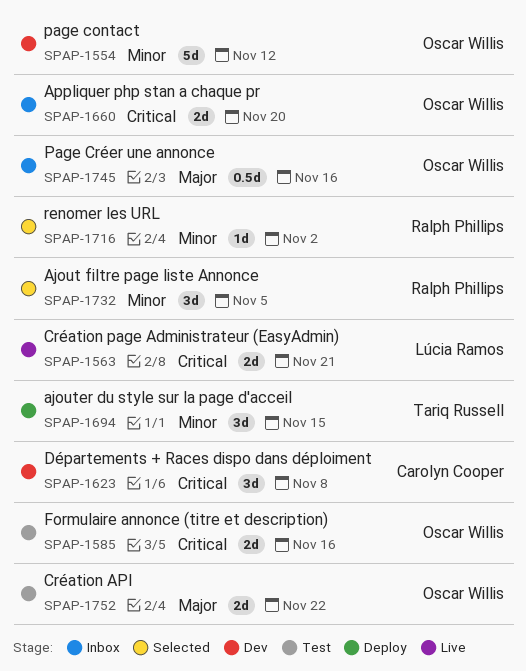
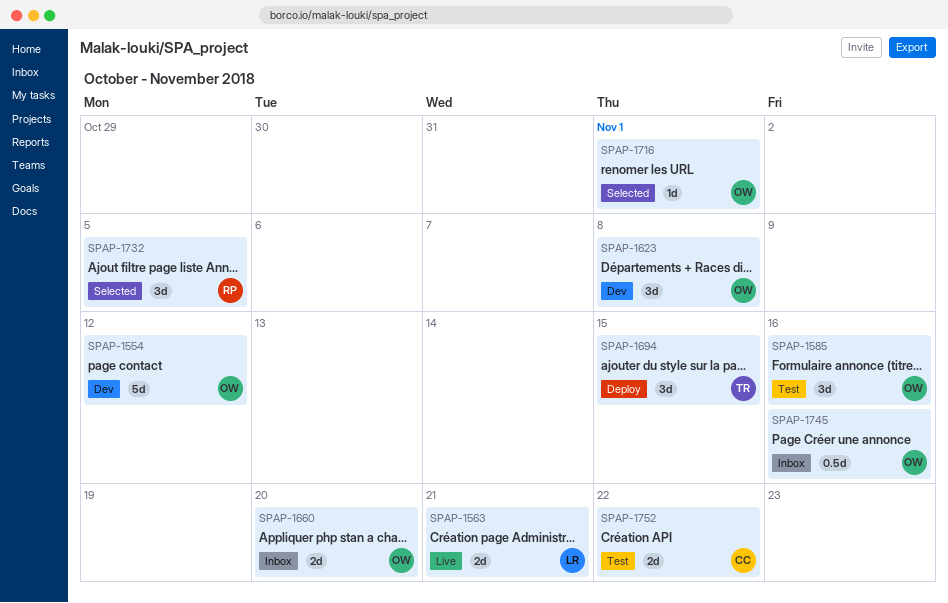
SPAP-1585, estimate: 2d -> 3d
SPAP-1623, owner: Carolyn Cooper -> Oscar Willis
SPAP-1716, owner: Ralph Phillips -> Oscar Willis
SPAP-1716, due: Nov 2 -> Nov 1
SPAP-1752, owner: Oscar Willis -> Carolyn Cooper

